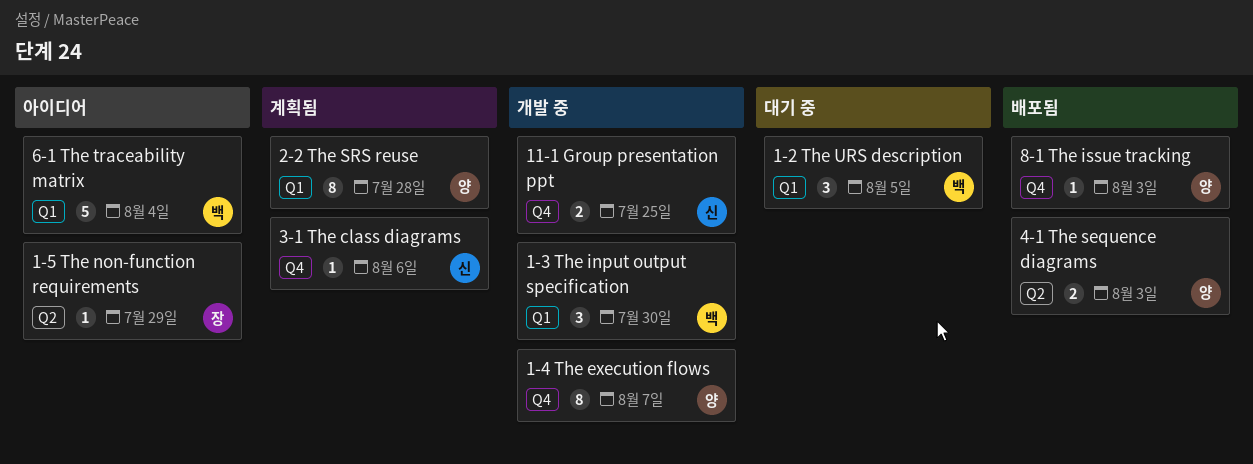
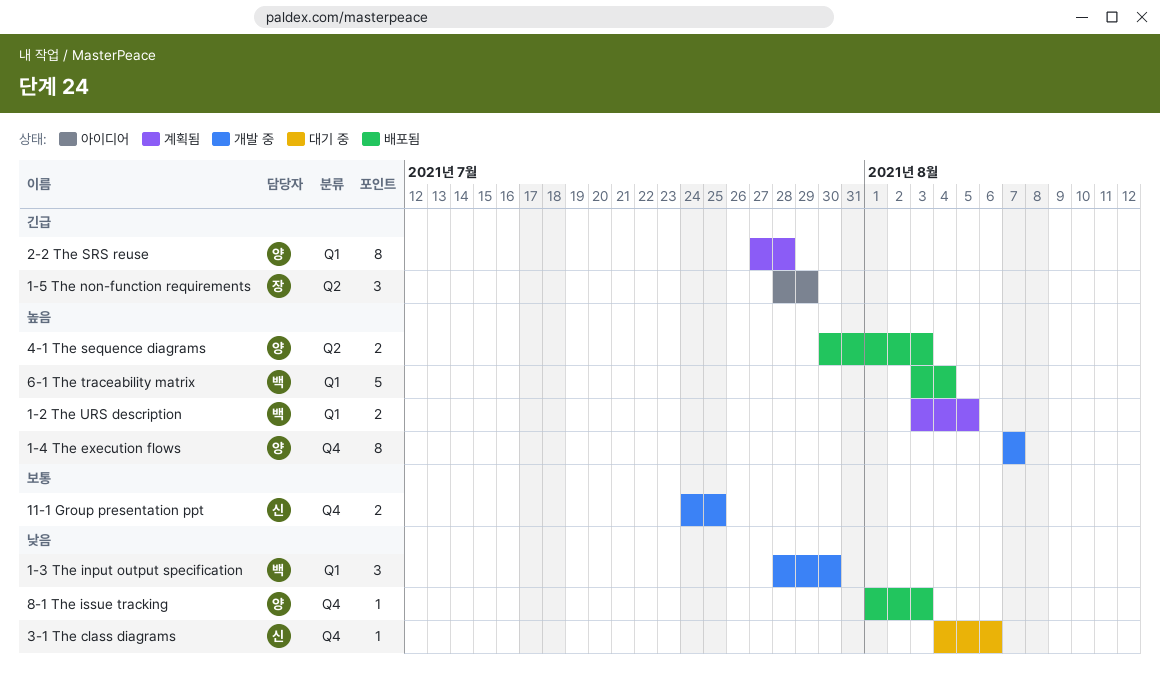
1-2 The URS description, status: 대기 중 -> 계획됨
1-2 The URS description, estimate: 3 -> 2
1-5 The non-function requirements, estimate: 1 -> 3
3-1 The class diagrams, status: 계획됨 -> 대기 중
6-1 The traceability matrix, status: 아이디어 -> 배포됨

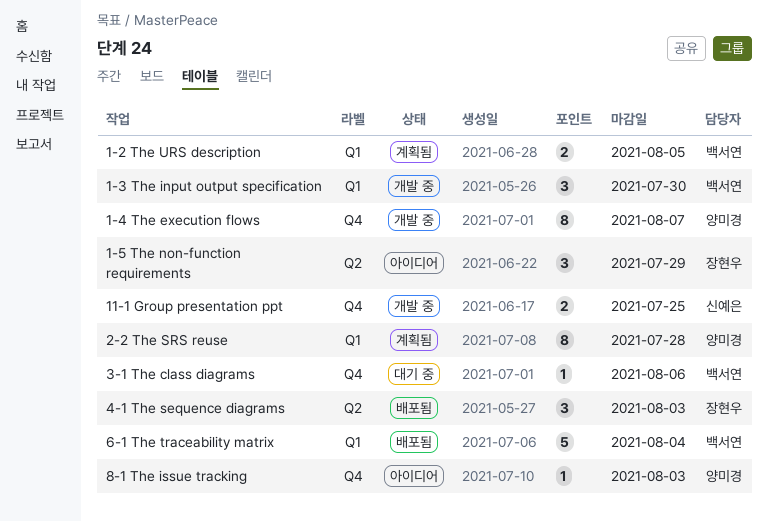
3-1 The class diagrams, owner: 신예은 -> 백서연
4-1 The sequence diagrams, owner: 양미경 -> 장현우
4-1 The sequence diagrams, estimate: 2 -> 3
8-1 The issue tracking, status: 배포됨 -> 아이디어

